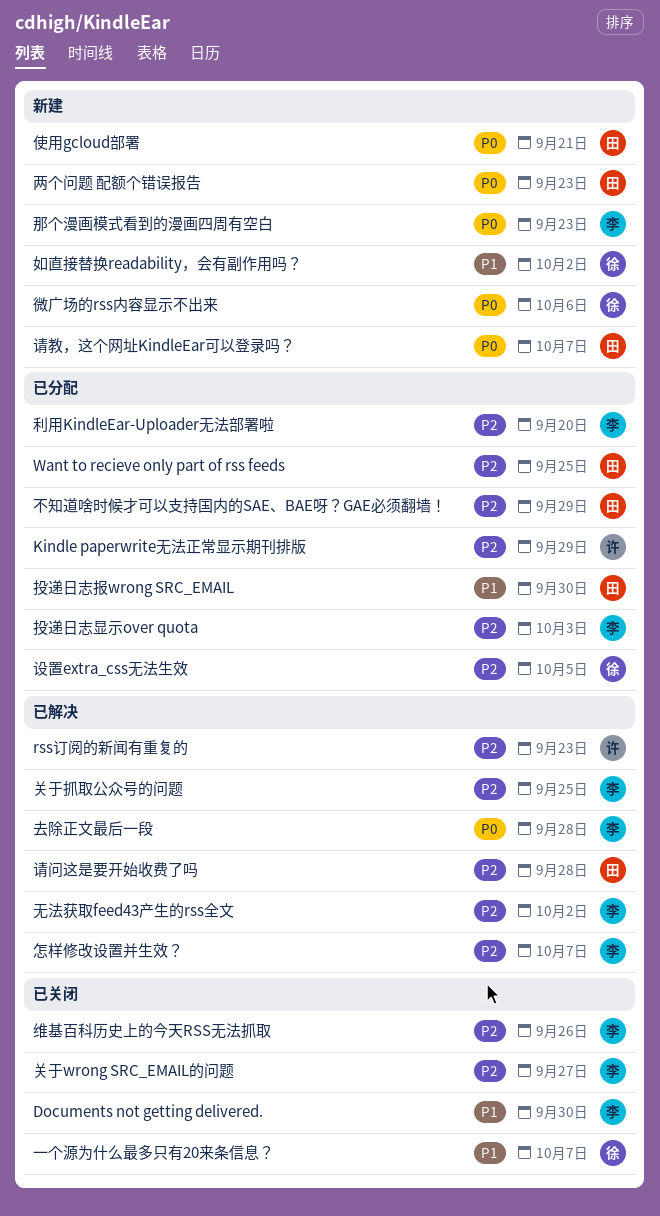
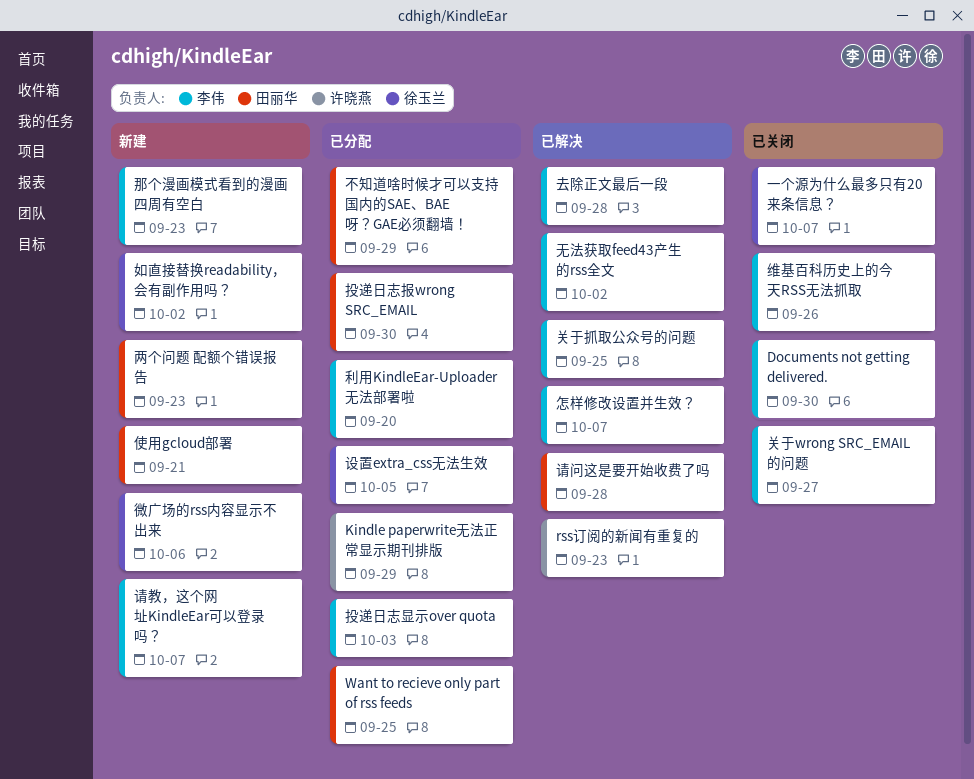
请教，这个网址KindleEar可以登录吗？, owner: 田丽华 -> 李伟

